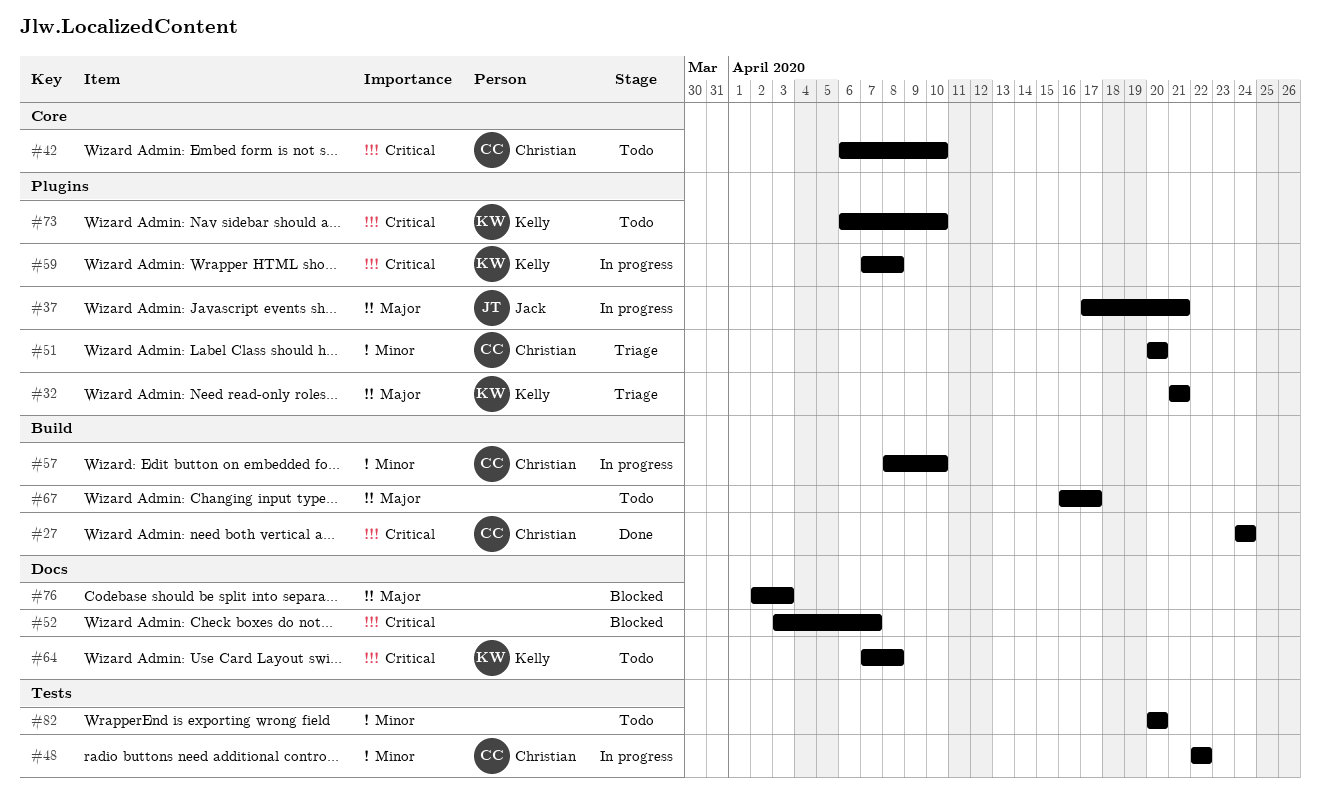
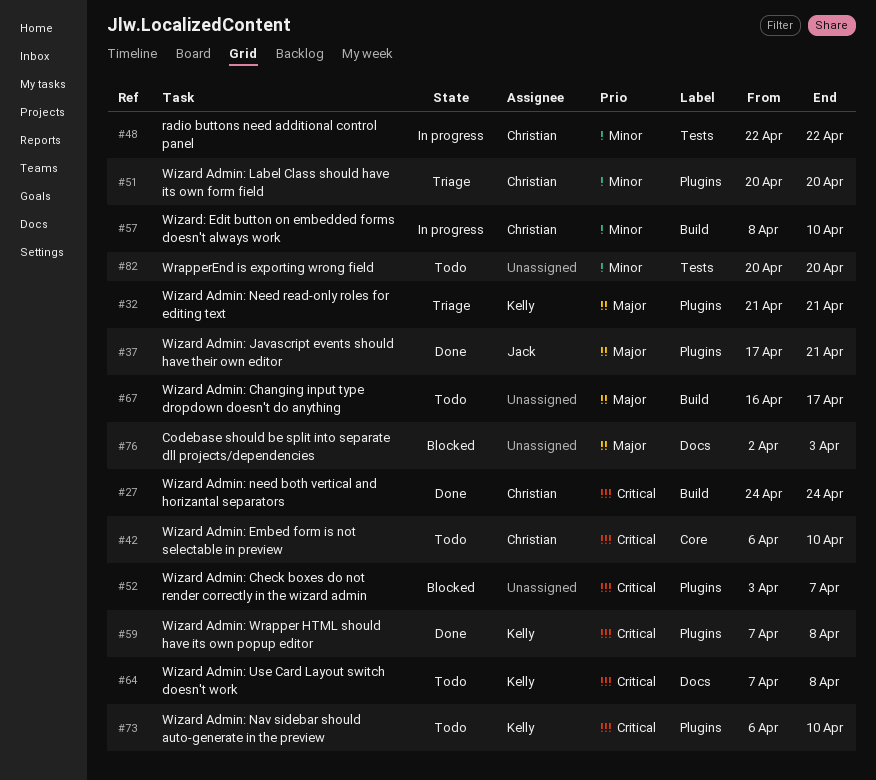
#37, status: In progress -> Done
#52, label: Docs -> Plugins
#59, status: In progress -> Done

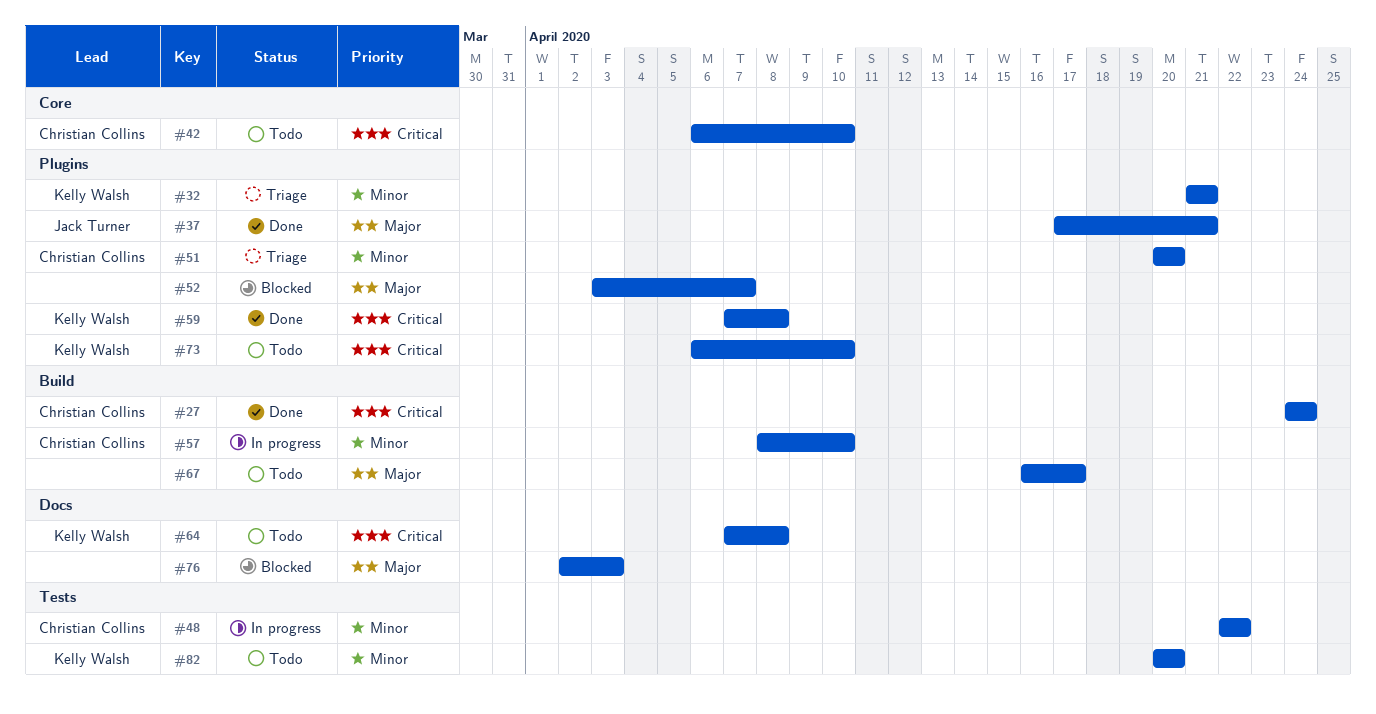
#32, priority: Major -> Minor
#52, priority: Critical -> Major
#82, owner: none -> Kelly Walsh

